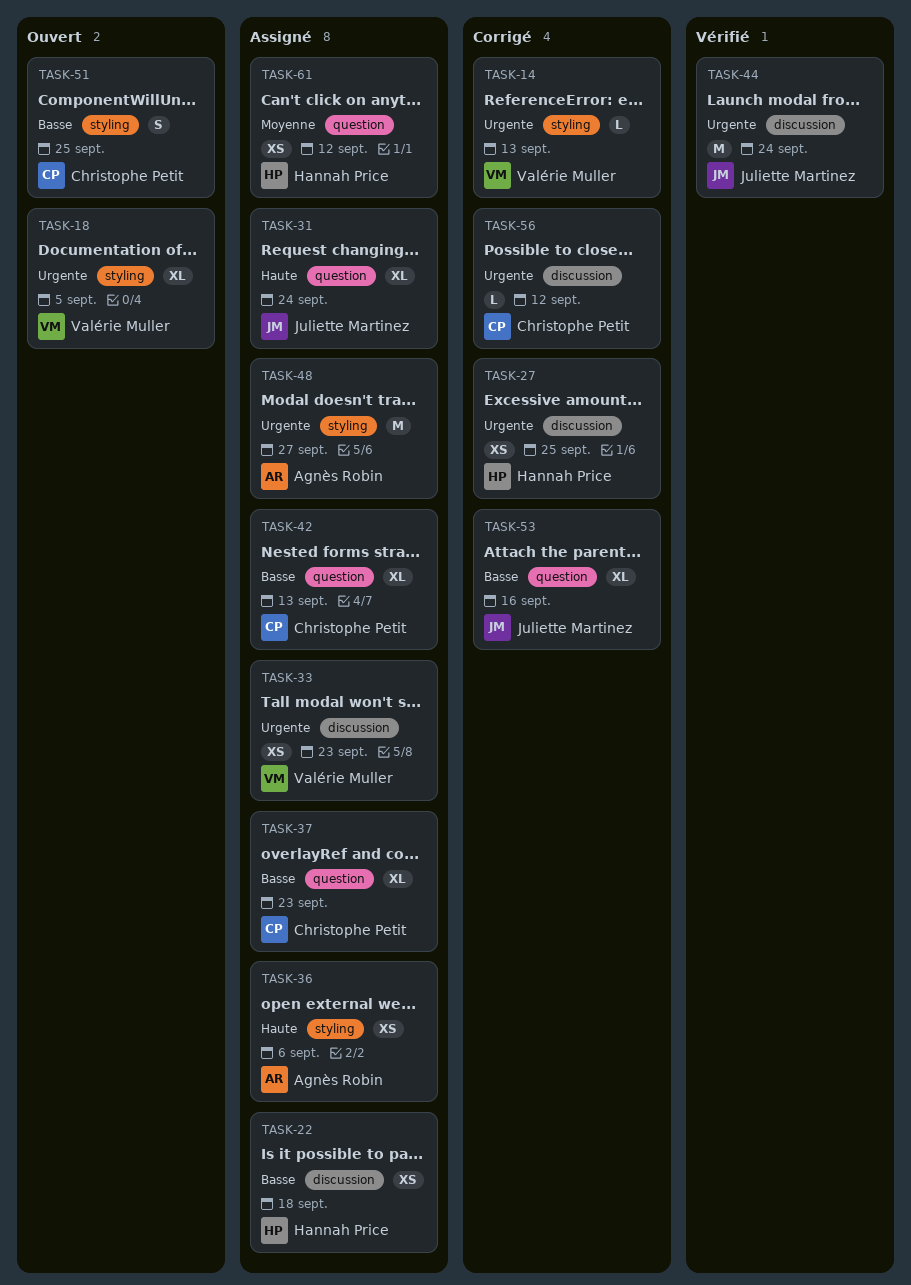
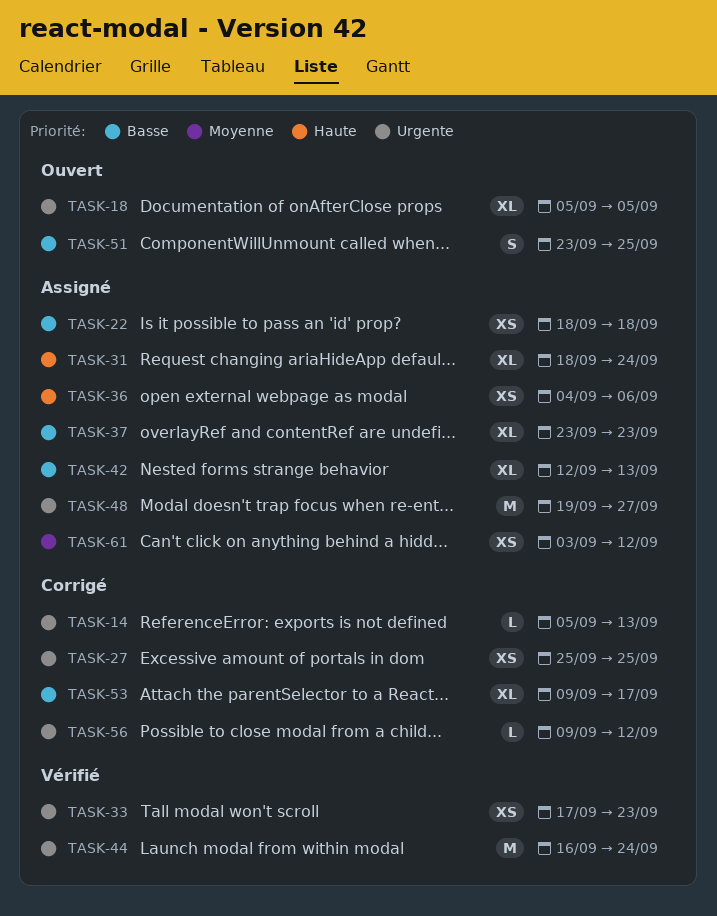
TASK-33, status: Assigné -> Vérifié
TASK-53, due: Sep 16 -> Sep 17

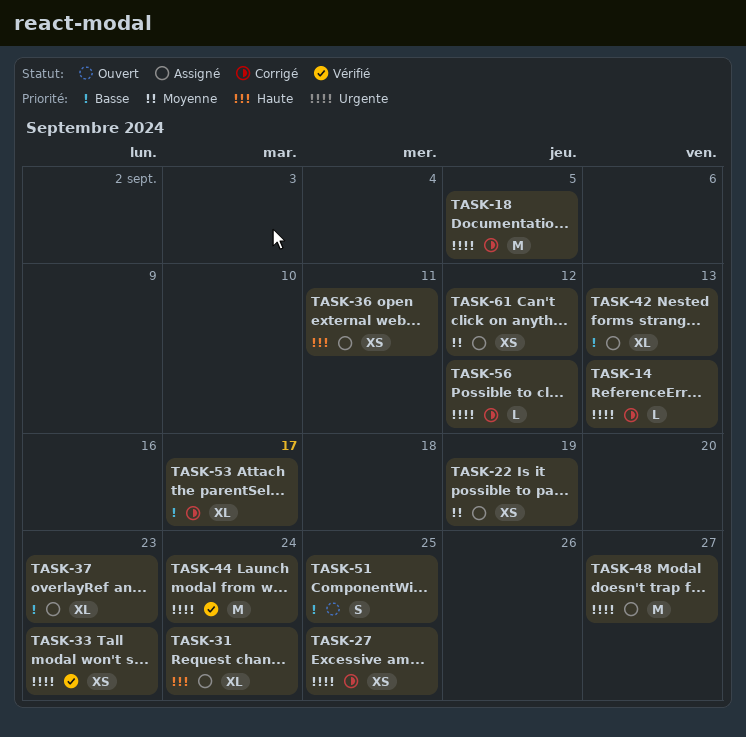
TASK-18, status: Ouvert -> Corrigé
TASK-18, estimate: XL -> M
TASK-22, priority: Basse -> Moyenne
TASK-22, due: Sep 18 -> Sep 19
TASK-36, due: Sep 6 -> Sep 11

